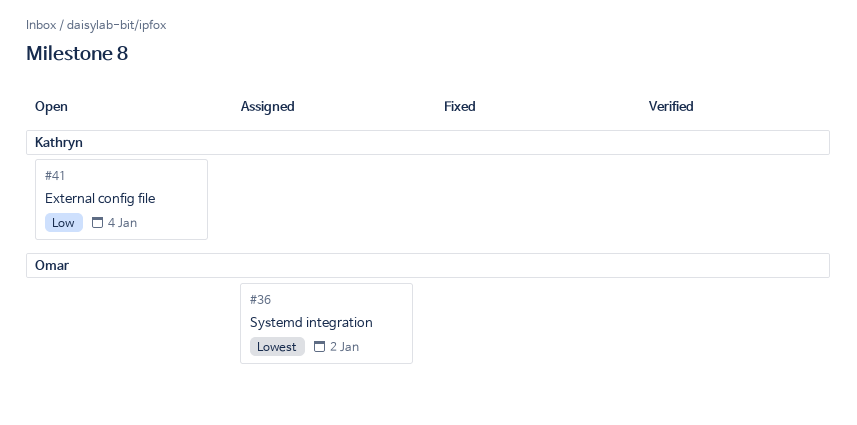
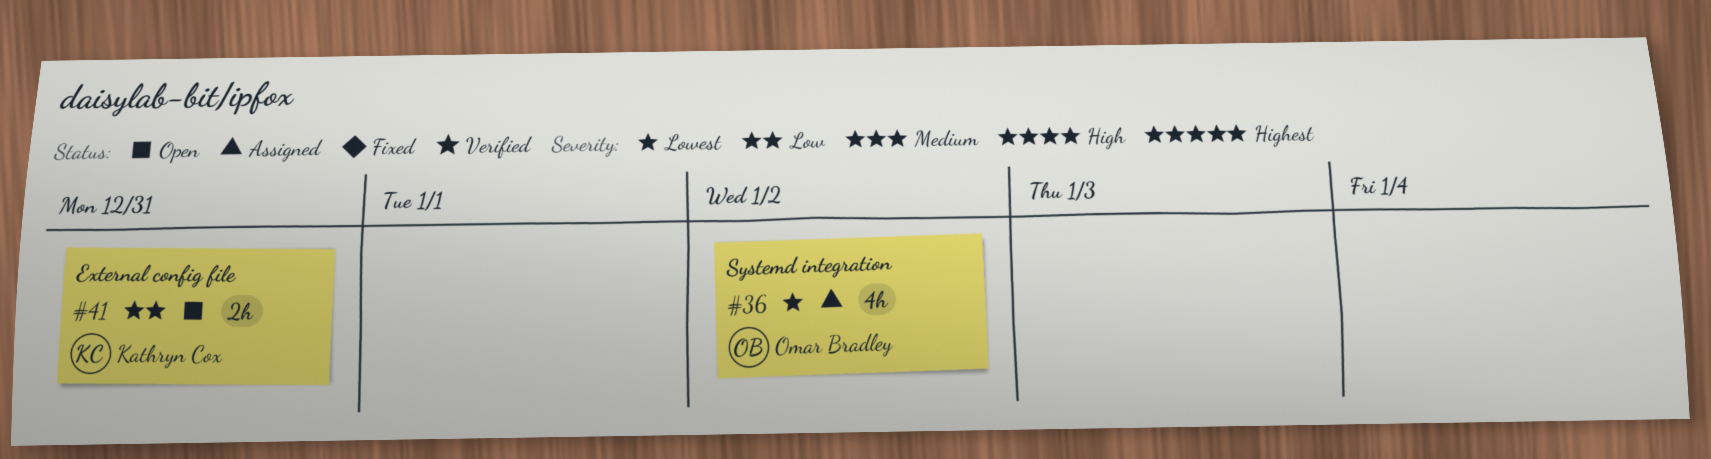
#41, due: Jan 4 -> Dec 31

